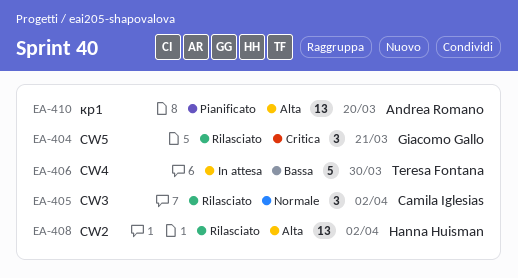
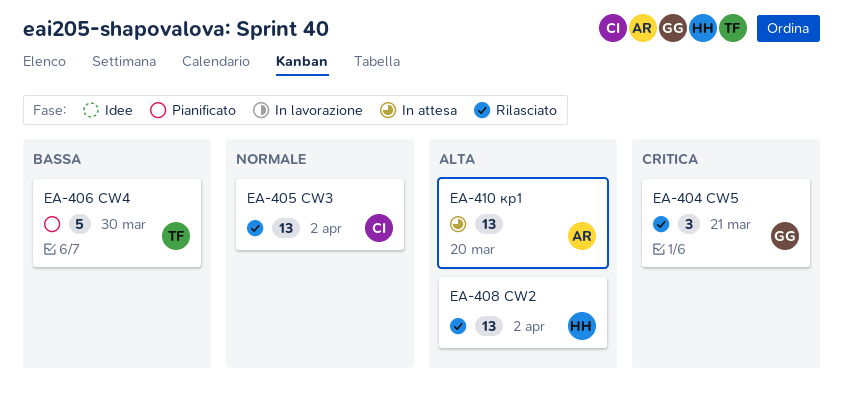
EA-405, estimate: 3 -> 13
EA-406, status: In attesa -> Pianificato
EA-410, status: Pianificato -> In attesa

